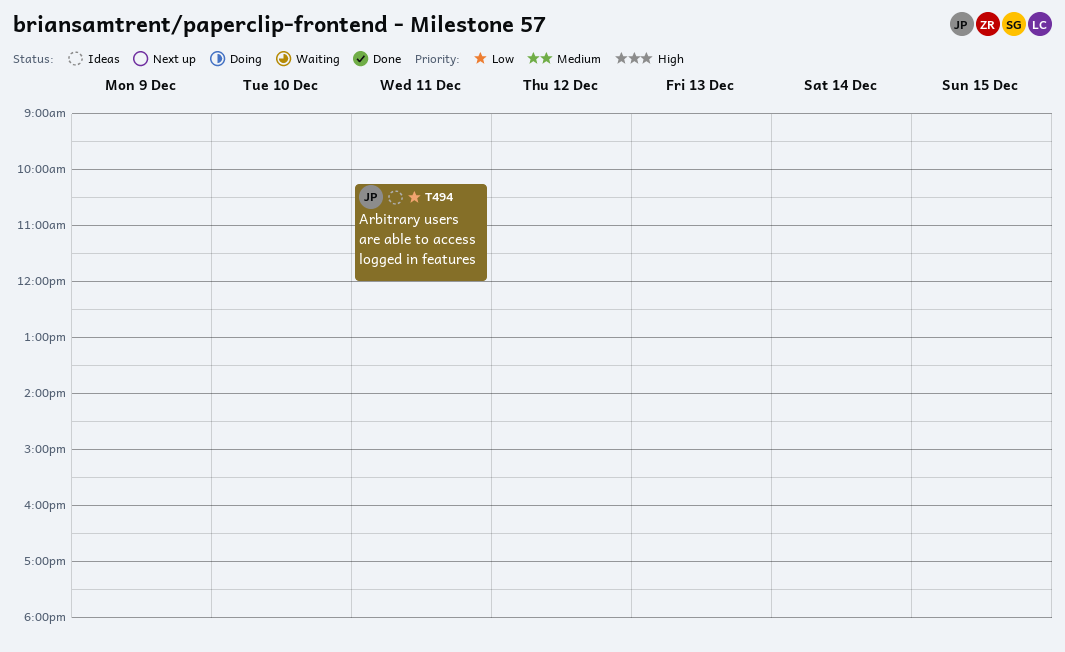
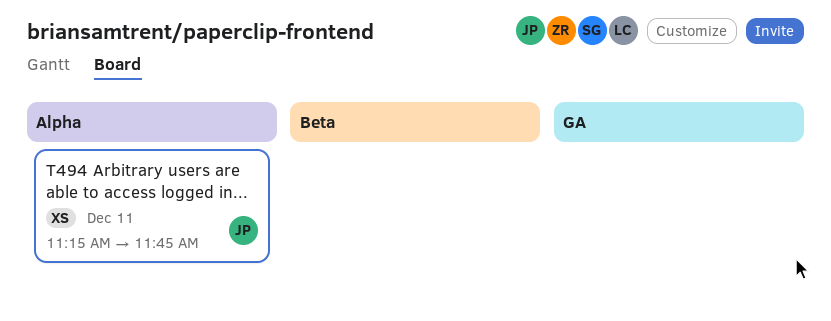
T494, begins: 10:15 -> 11:15
T494, ends: 12:00 -> 11:45

